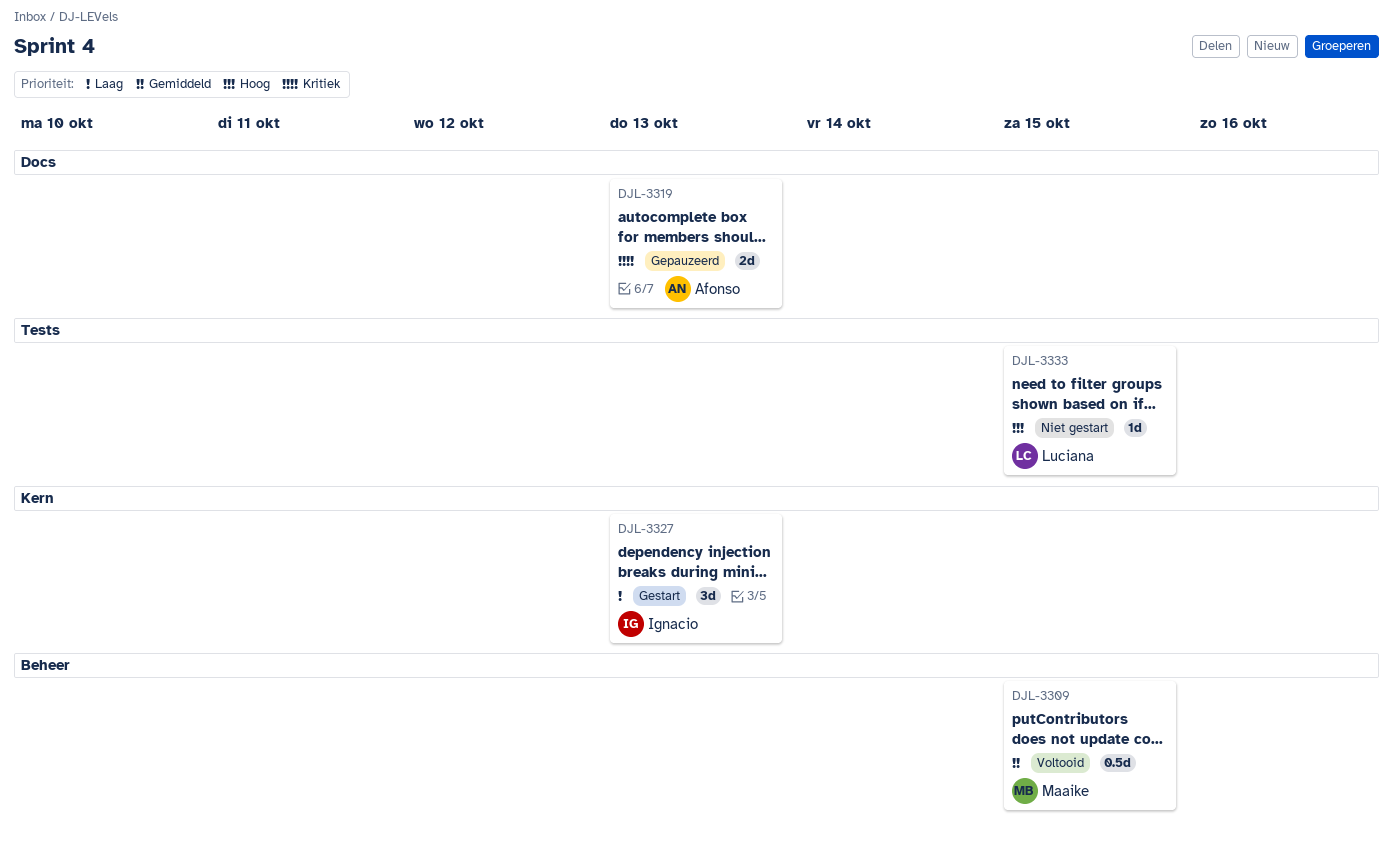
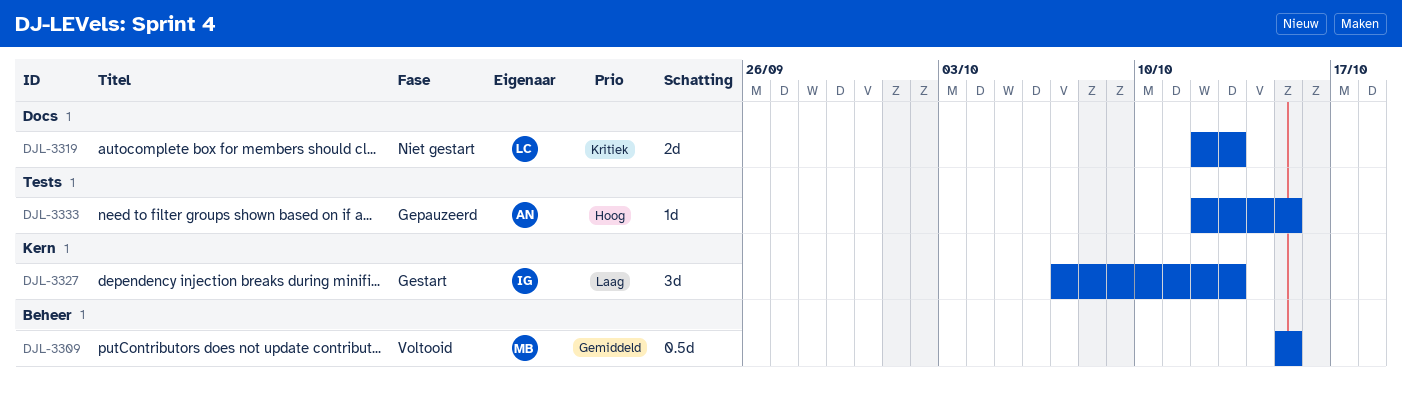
DJL-3319, status: Gepauzeerd -> Niet gestart
DJL-3319, owner: Afonso -> Luciana
DJL-3333, status: Niet gestart -> Gepauzeerd
DJL-3333, owner: Luciana -> Afonso

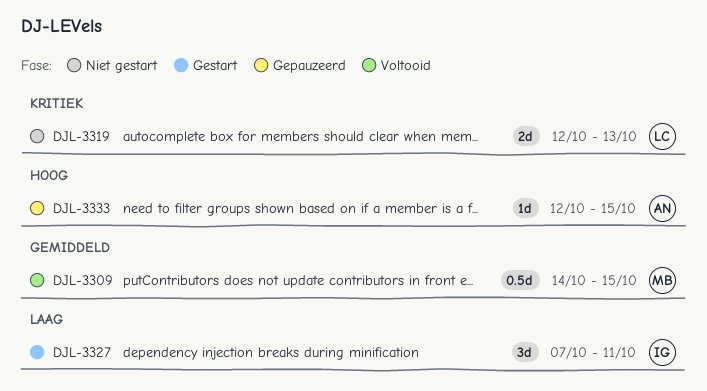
DJL-3309, start: Oct 15 -> Oct 14
DJL-3327, due: Oct 13 -> Oct 11

